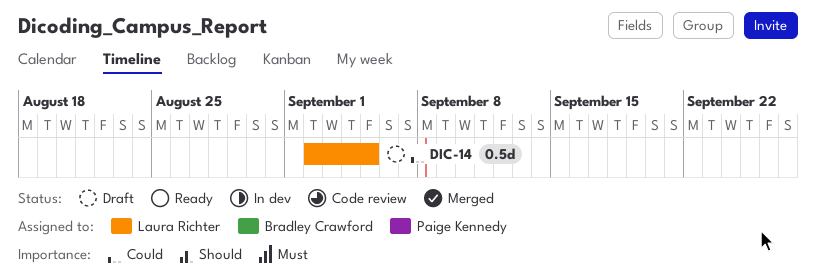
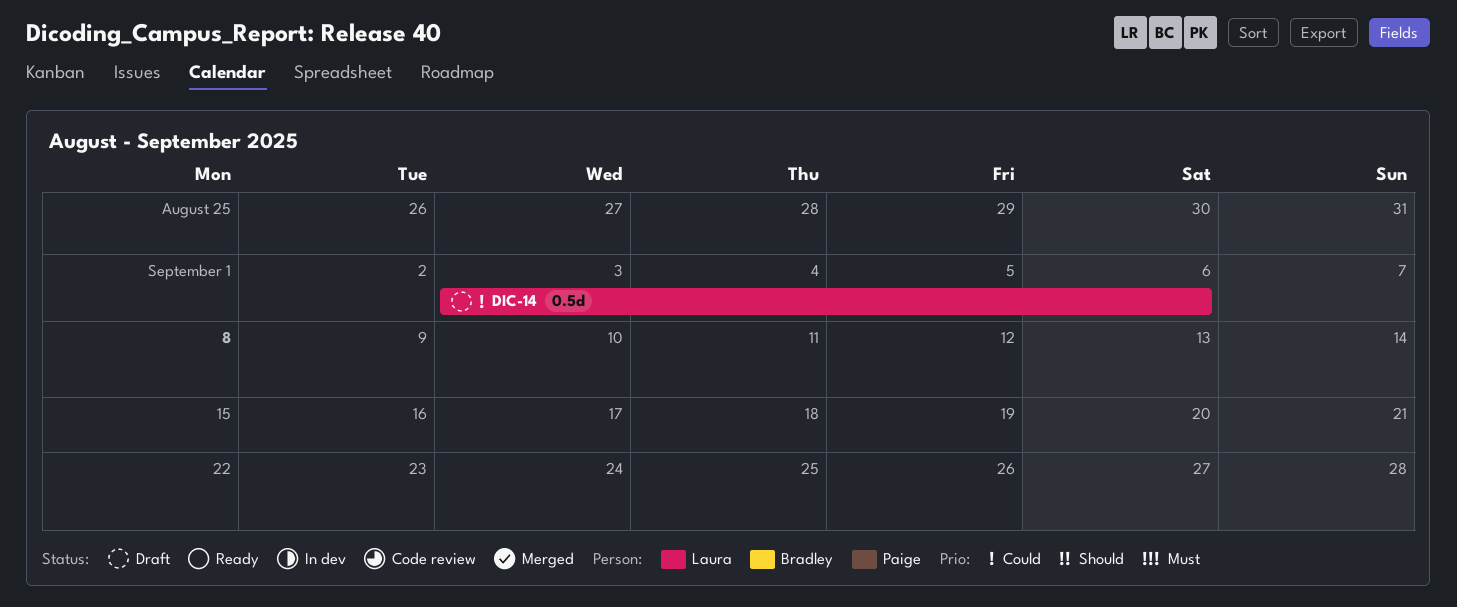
DIC-14, start: Sep 2 -> Sep 3
DIC-14, due: Sep 5 -> Sep 6

